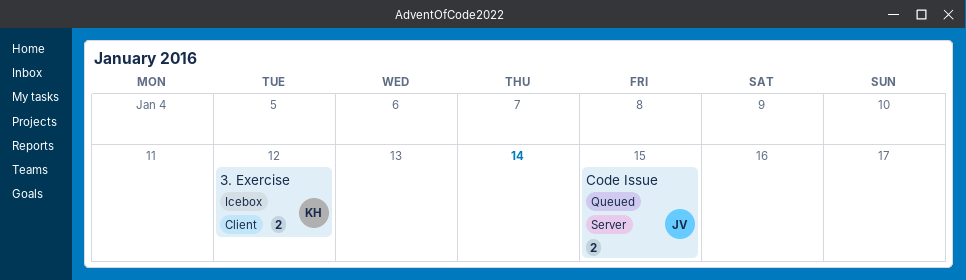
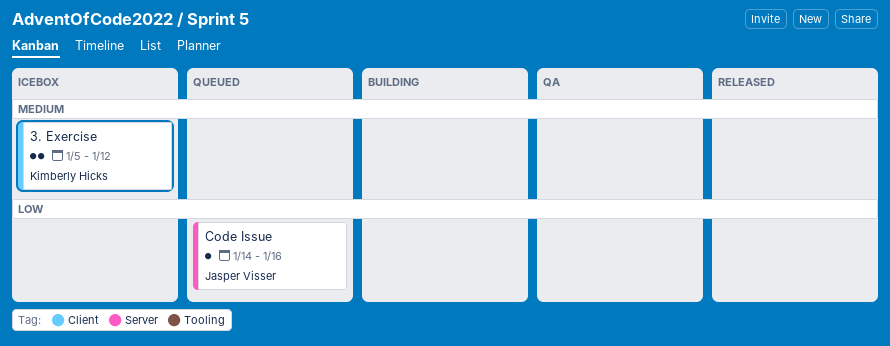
Code Issue, estimate: 2 -> 1
Code Issue, due: Jan 15 -> Jan 16

